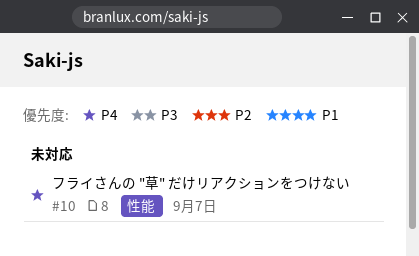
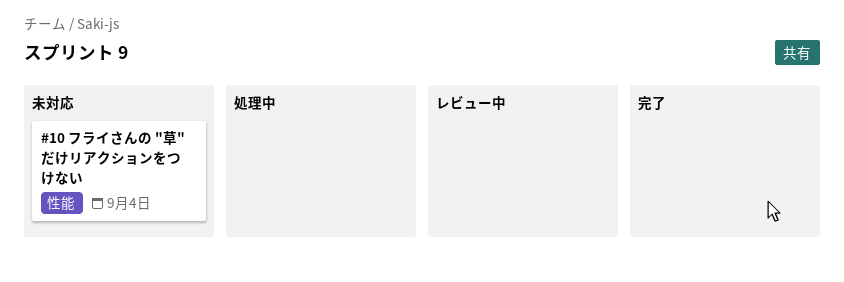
#10, due: Sep 7 -> Sep 4

